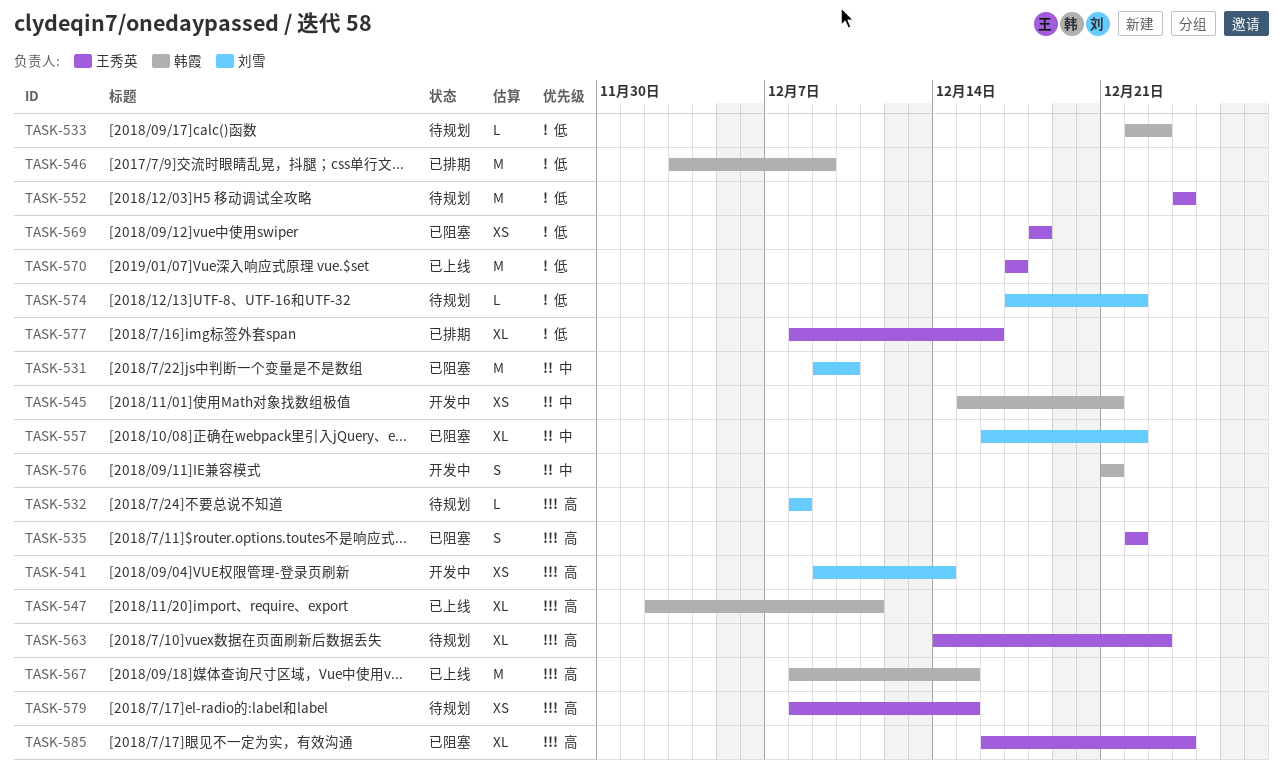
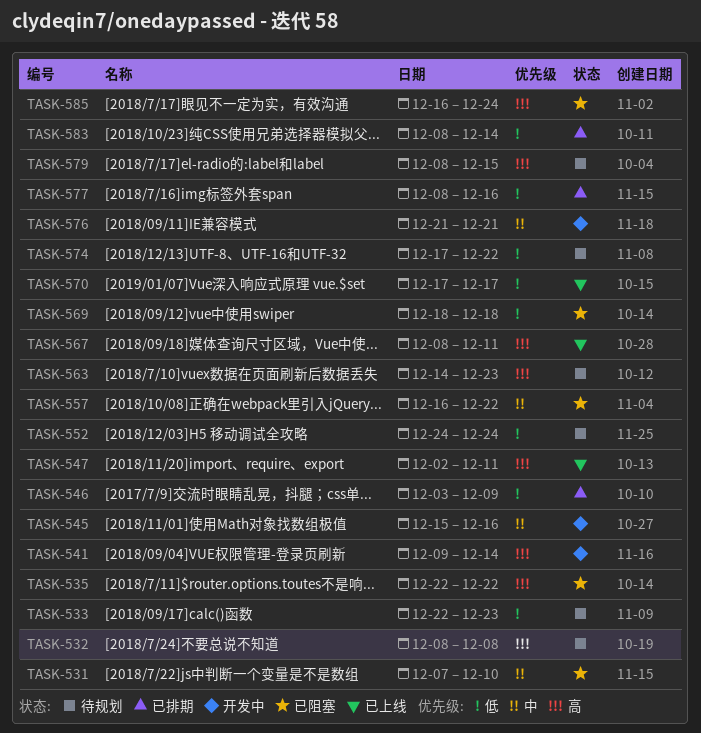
TASK-531, start: Dec 9 -> Dec 7
TASK-545, due: Dec 21 -> Dec 16
TASK-567, due: Dec 15 -> Dec 11
TASK-583: none -> present

